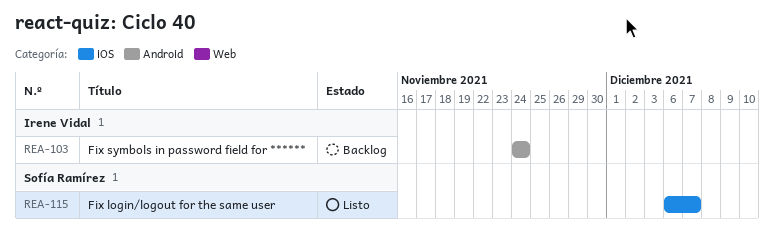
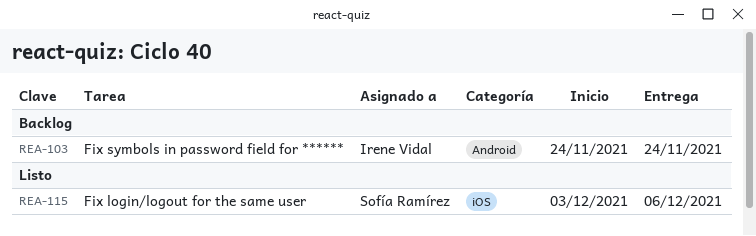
REA-115, start: Dec 6 -> Dec 3
REA-115, due: Dec 7 -> Dec 6

